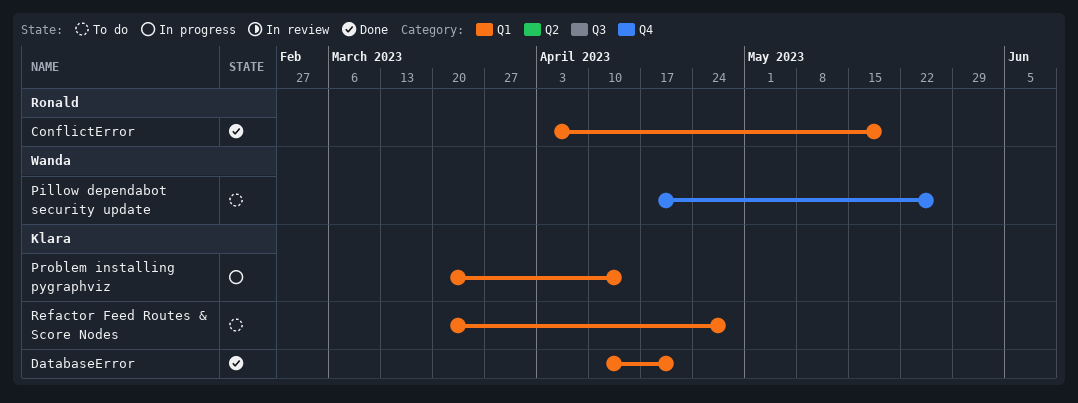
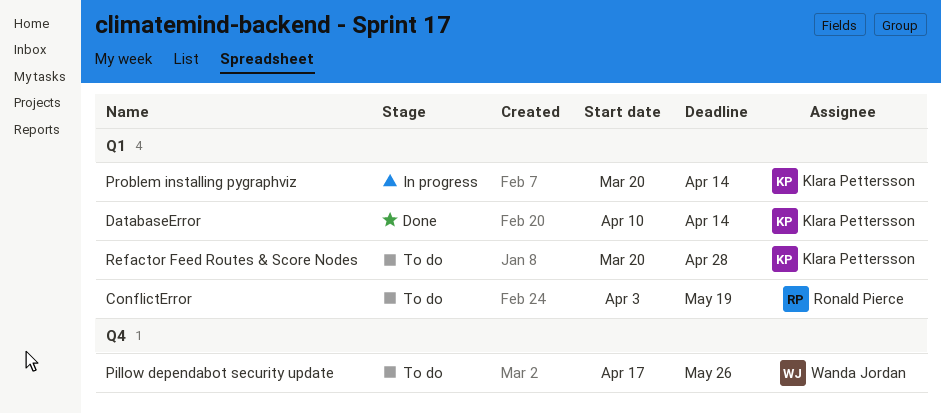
ConflictError, status: Done -> To do
DatabaseError, due: Apr 21 -> Apr 14

